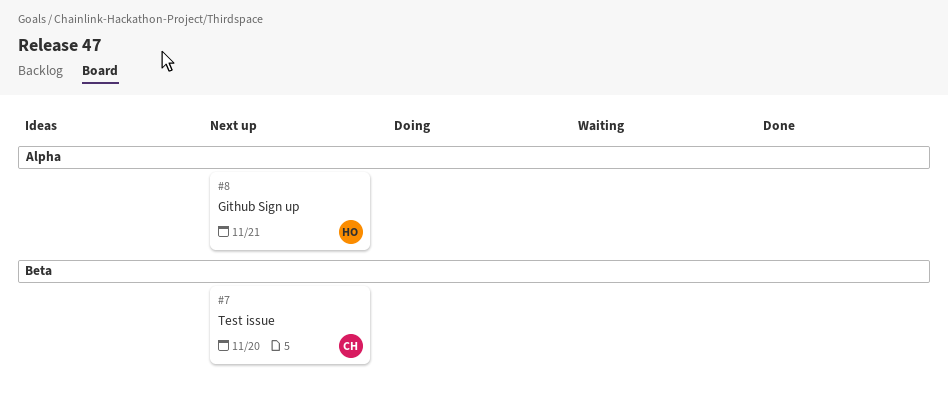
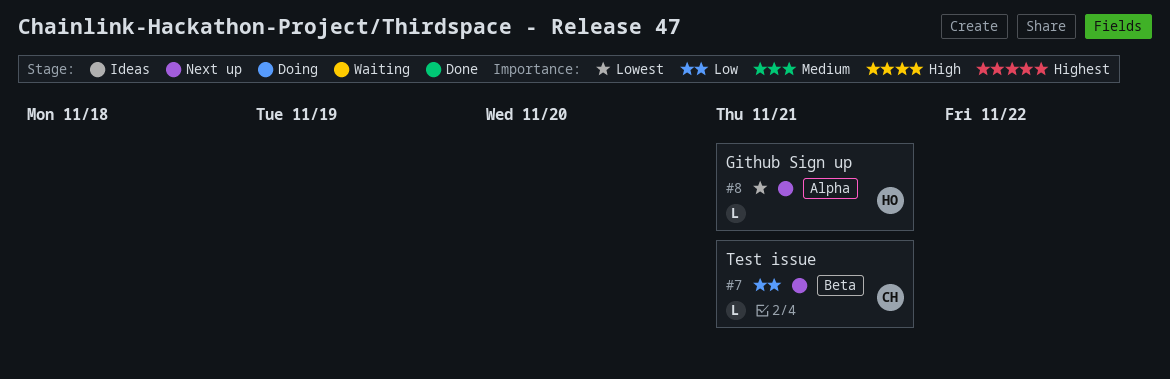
#7, due: Nov 20 -> Nov 21

